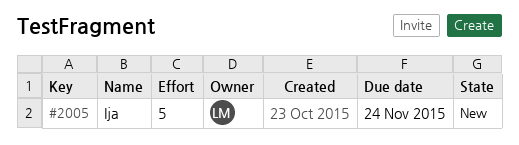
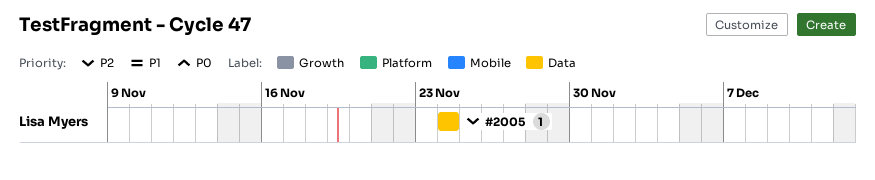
#2005, estimate: 5 -> 1

